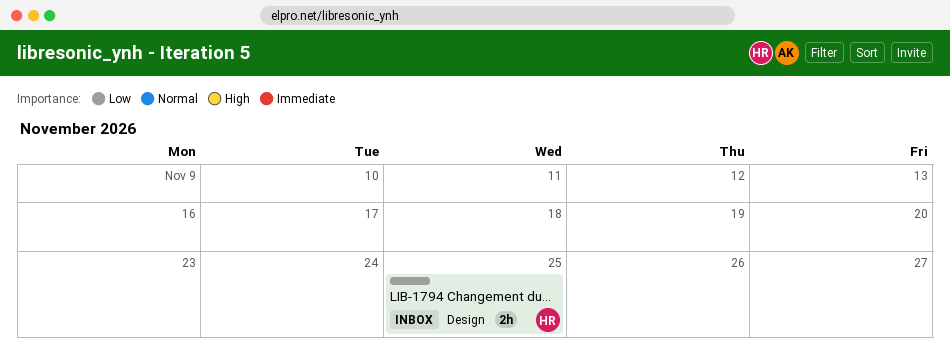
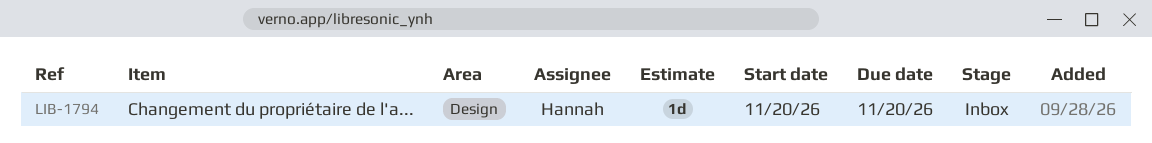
LIB-1794, estimate: 2h -> 1d
LIB-1794, due: Nov 25 -> Nov 20

